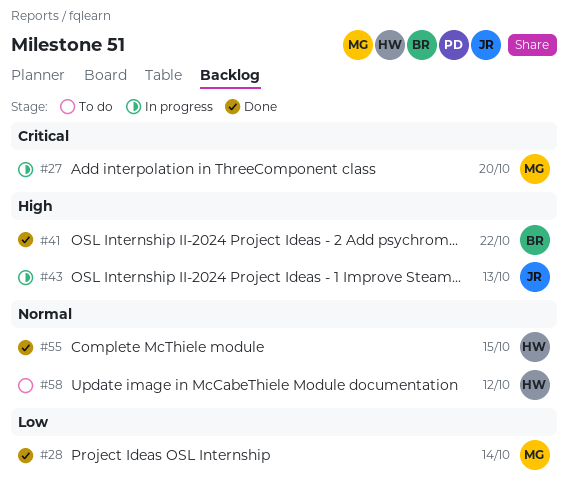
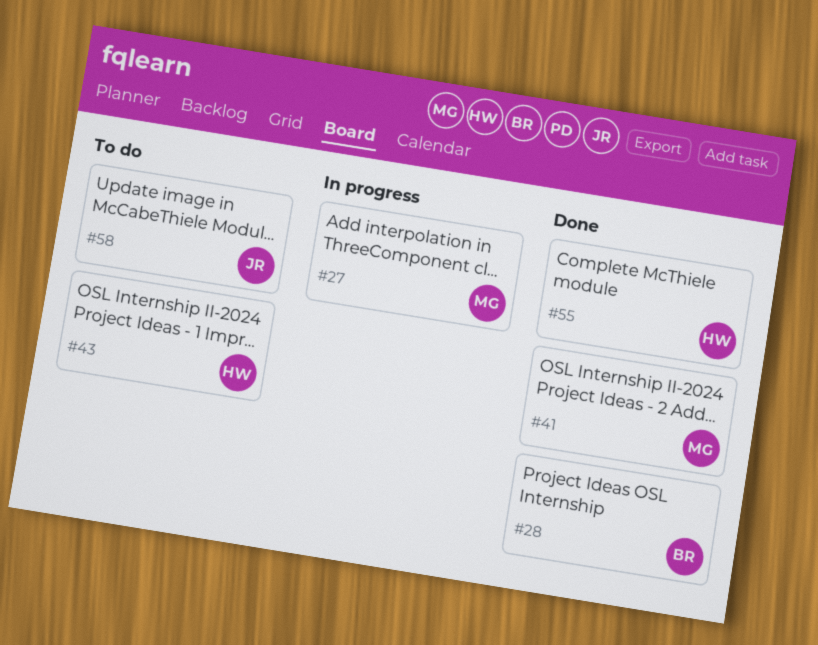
#28, owner: MG -> BR
#41, owner: BR -> MG
#43, status: In progress -> To do
#43, owner: JR -> HW
#58, owner: HW -> JR

